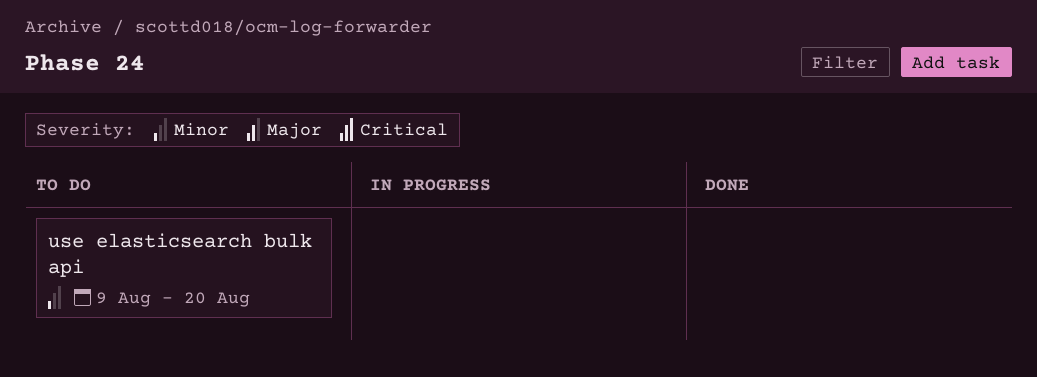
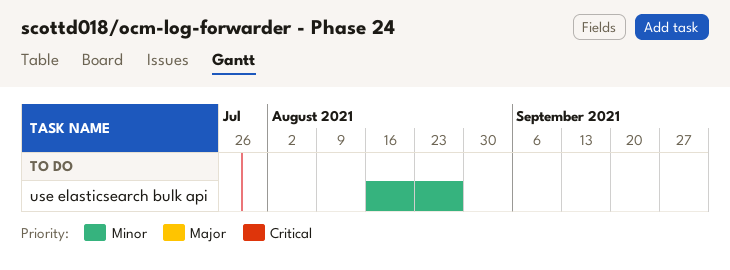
use elasticsearch bulk api, start: Aug 9 -> Aug 16
use elasticsearch bulk api, due: Aug 20 -> Aug 27

